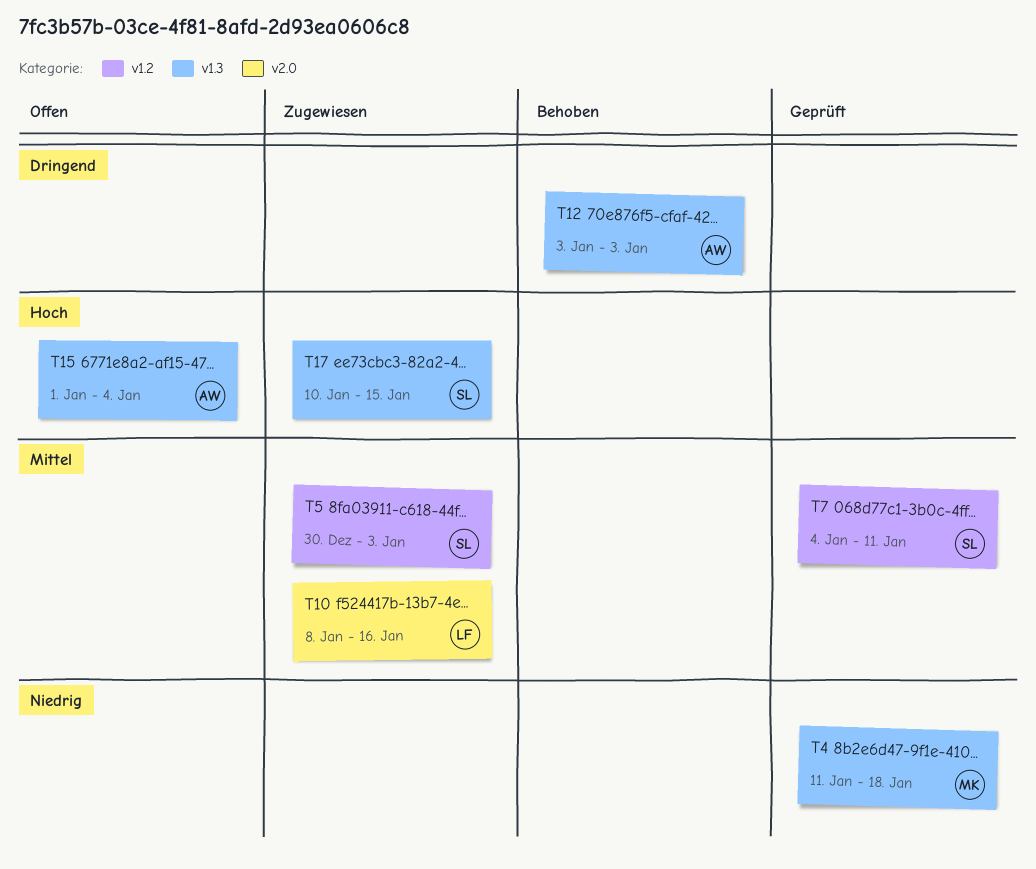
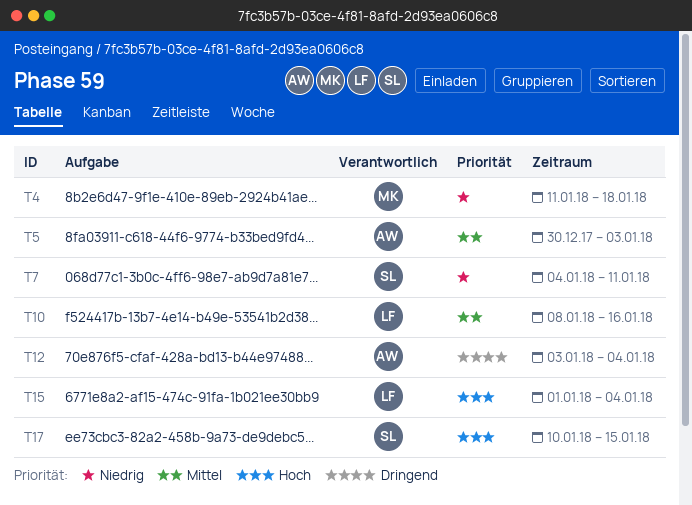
T5, owner: SL -> AW
T7, priority: Mittel -> Niedrig
T12, due: Jan 3 -> Jan 4
T15, owner: AW -> LF

